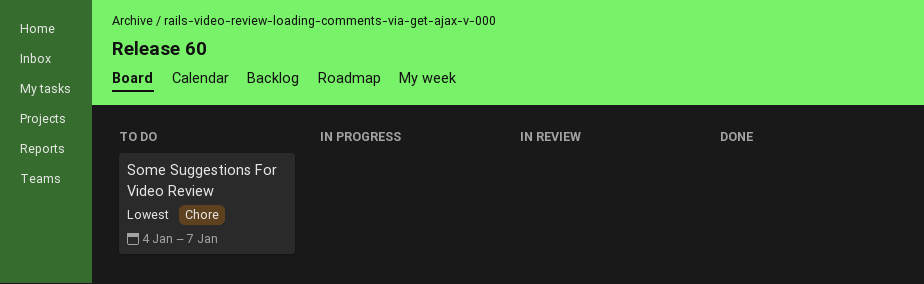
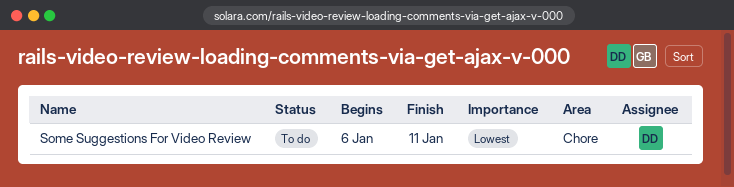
Some Suggestions For Video Review, start: Jan 4 -> Jan 6
Some Suggestions For Video Review, due: Jan 7 -> Jan 11

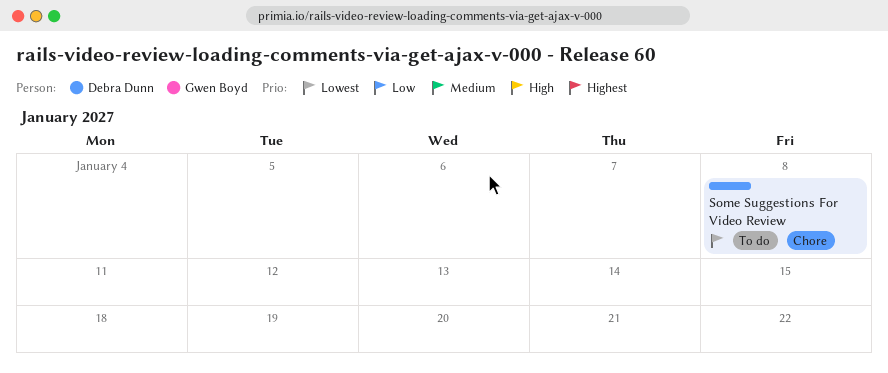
Some Suggestions For Video Review, due: Jan 11 -> Jan 8

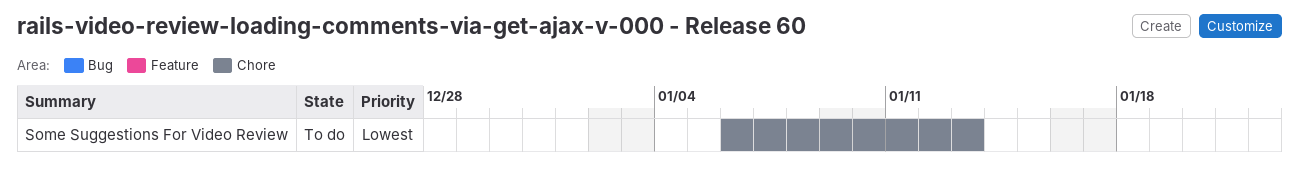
Some Suggestions For Video Review, due: Jan 8 -> Jan 13

